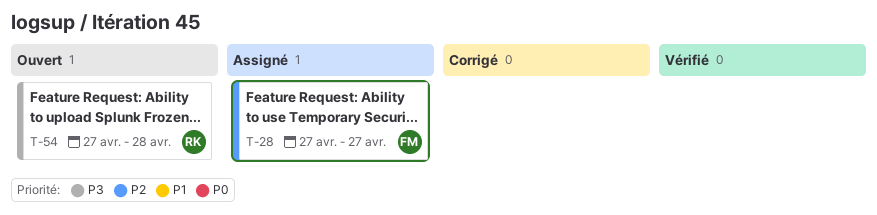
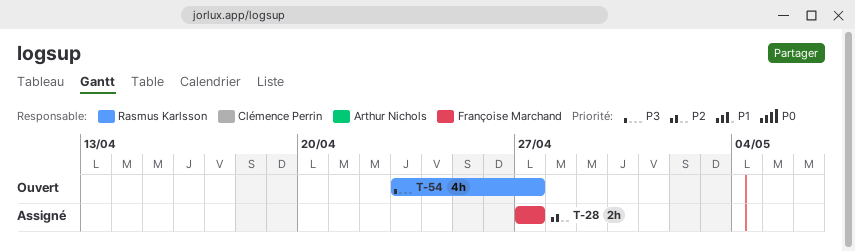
T-54, start: Apr 27 -> Apr 23
T-54, due: Apr 28 -> Apr 27

